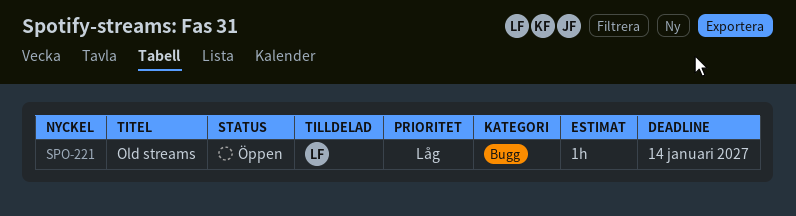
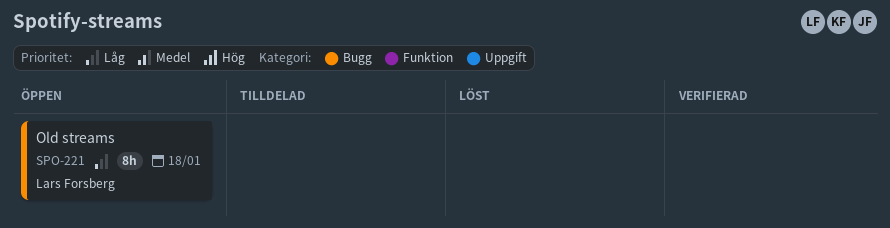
SPO-221, estimate: 1h -> 8h
SPO-221, due: Jan 14 -> Jan 18

